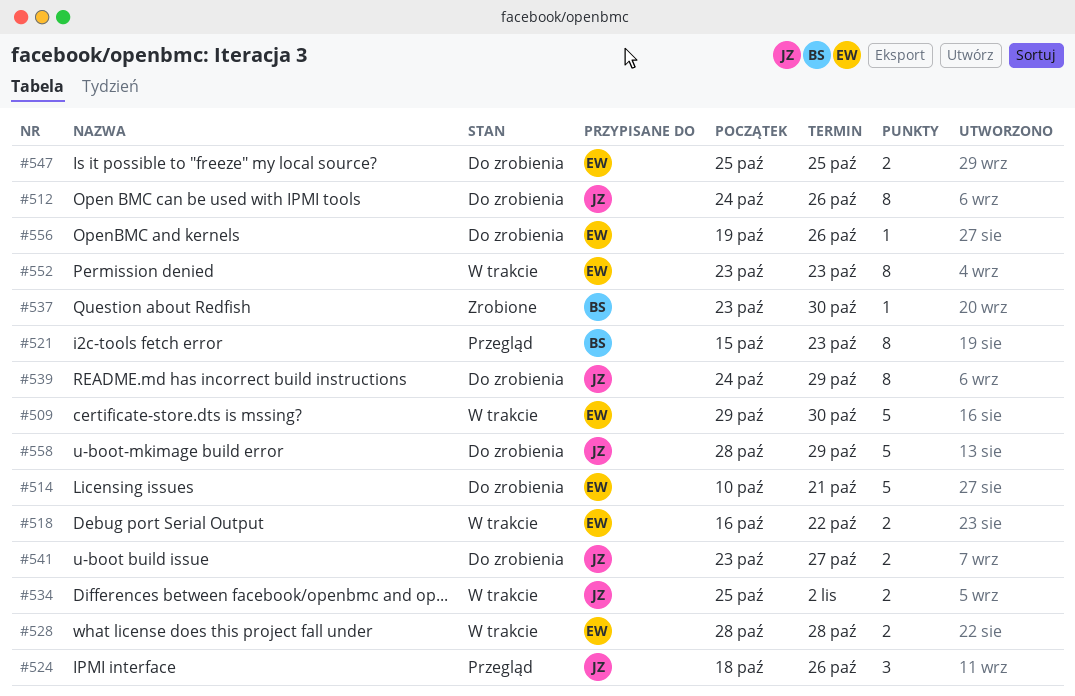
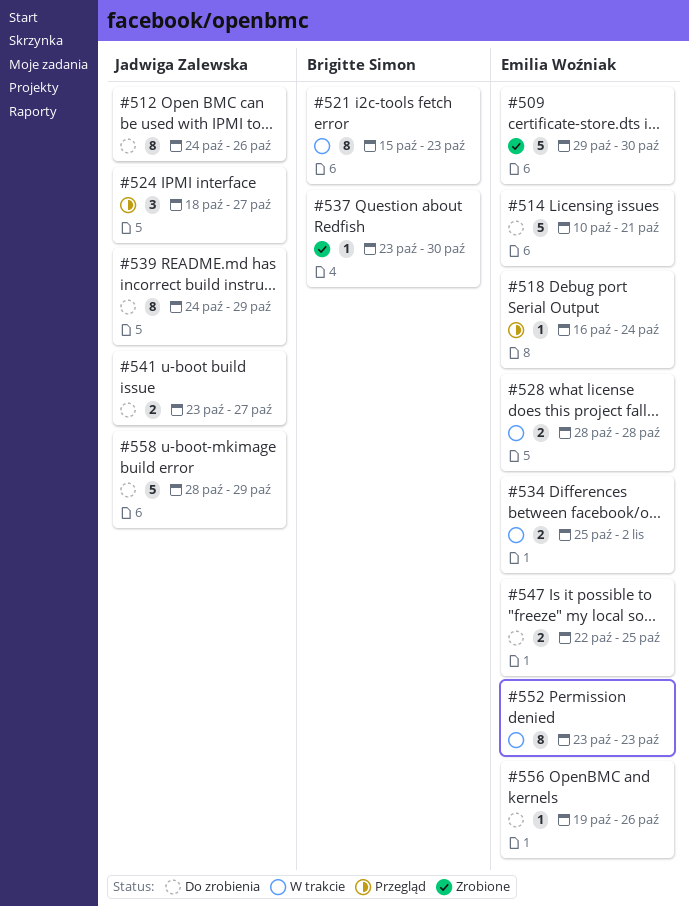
#509, status: W trakcie -> Zrobione
#518, status: W trakcie -> Przegląd
#518, estimate: 2 -> 1
#518, due: Oct 22 -> Oct 24
#521, status: Przegląd -> W trakcie
#524, due: Oct 26 -> Oct 27
#534, owner: Jadwiga Zalewska -> Emilia Woźniak
#547, start: Oct 25 -> Oct 22

